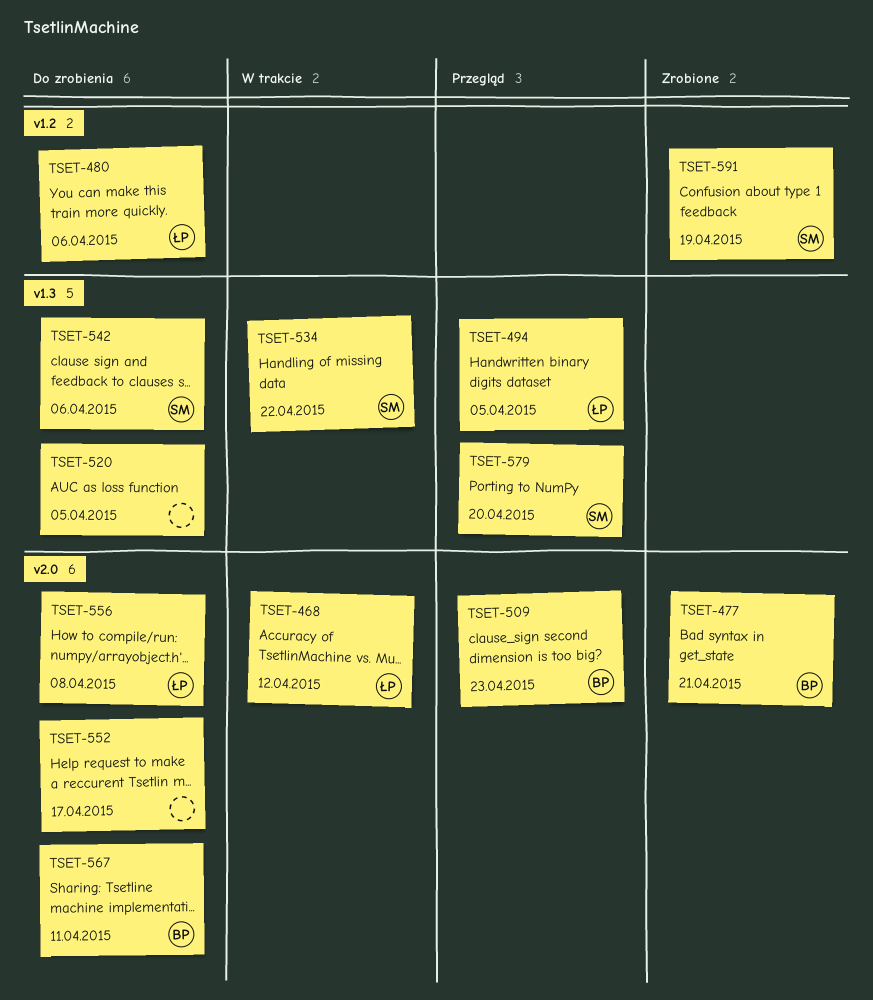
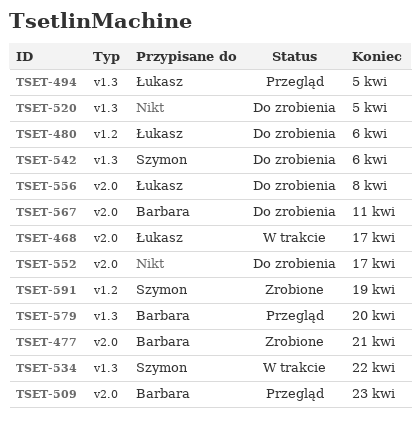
TSET-468, due: Apr 12 -> Apr 17
TSET-579, owner: Szymon -> Barbara

